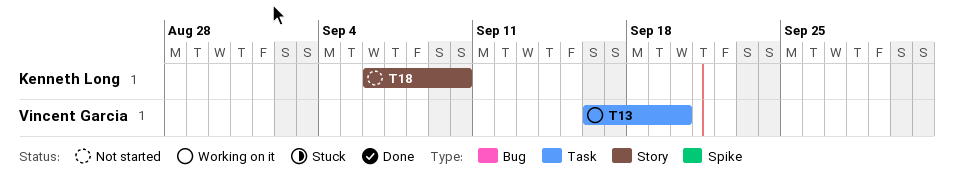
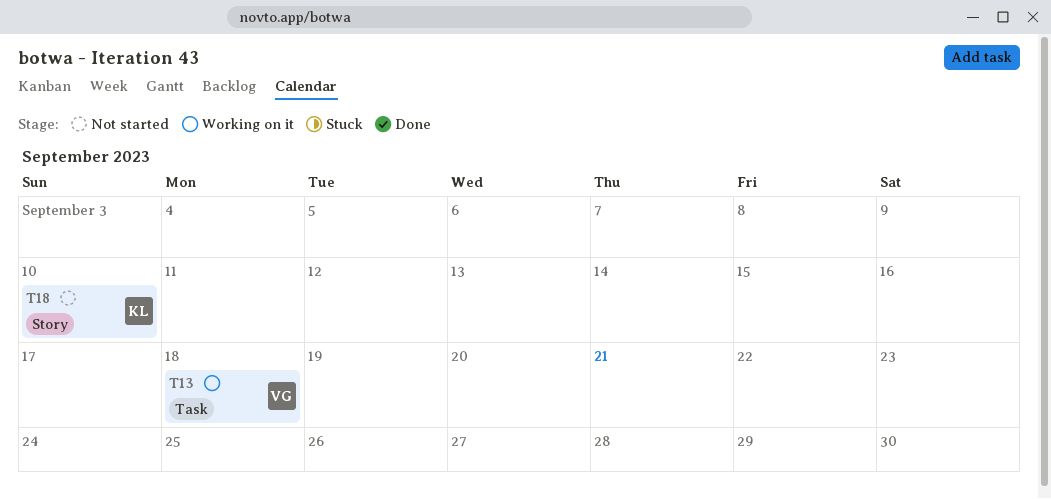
T13, due: Sep 20 -> Sep 18

